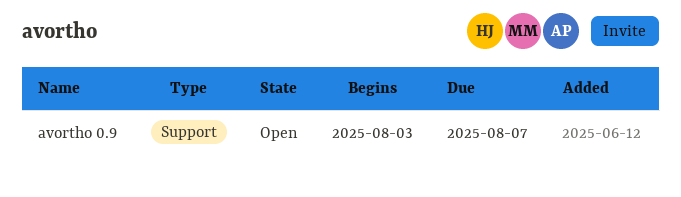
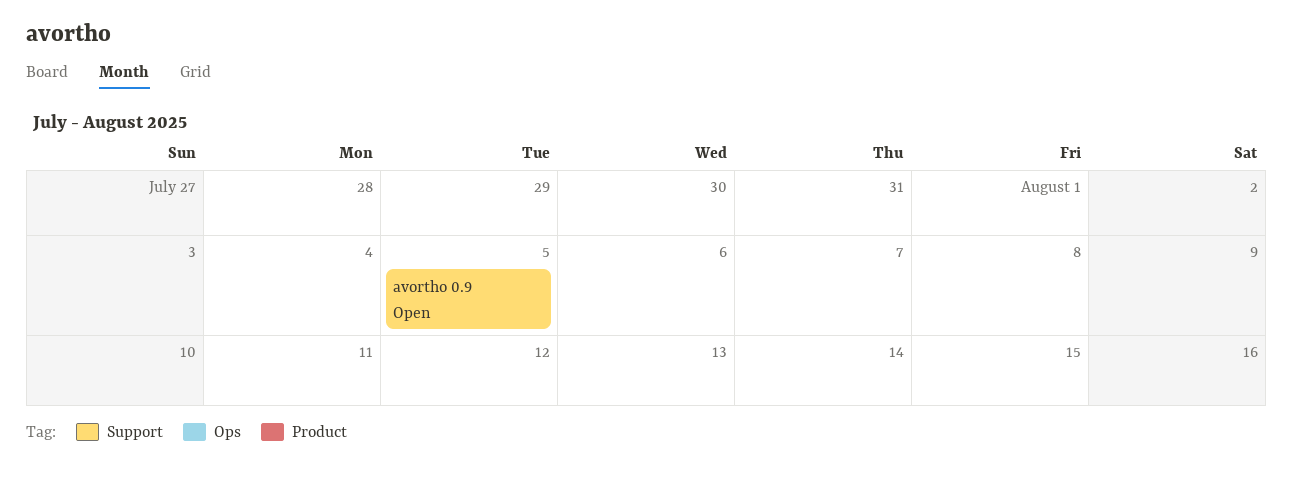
avortho 0.9, due: Aug 7 -> Aug 5

